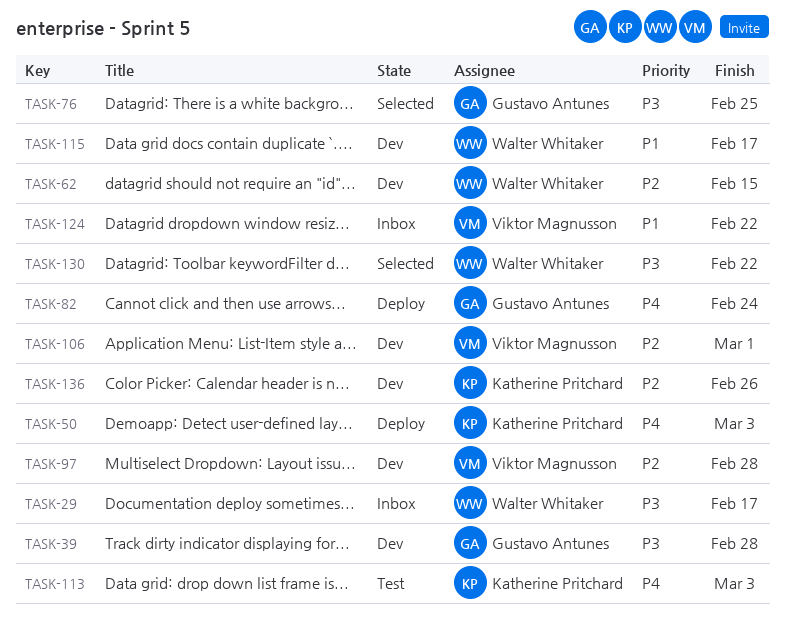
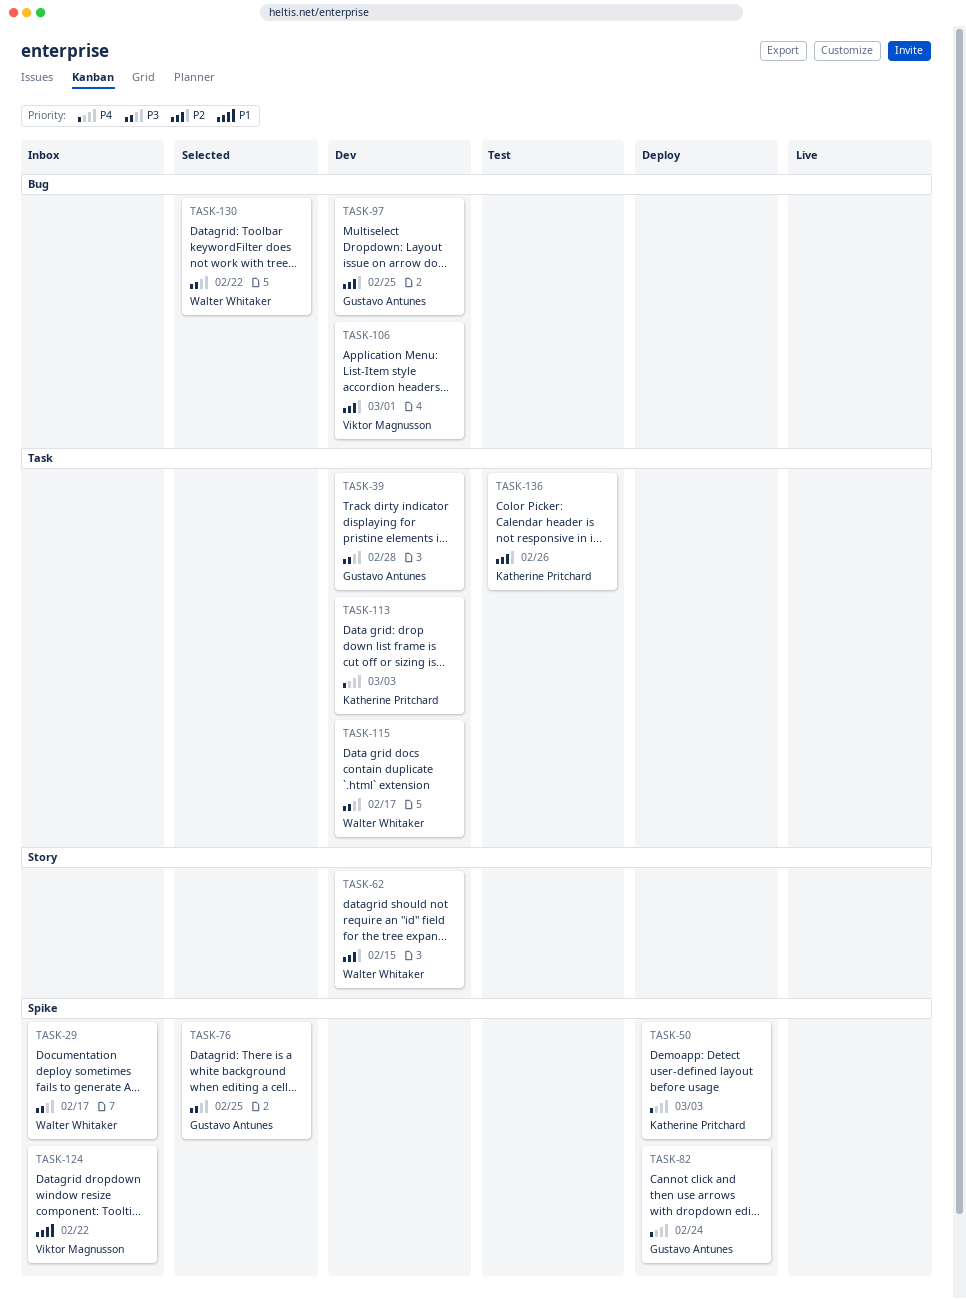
TASK-97, owner: Viktor Magnusson -> Gustavo Antunes
TASK-97, due: Feb 28 -> Feb 25
TASK-113, status: Test -> Dev
TASK-115, priority: P1 -> P3
TASK-136, status: Dev -> Test

